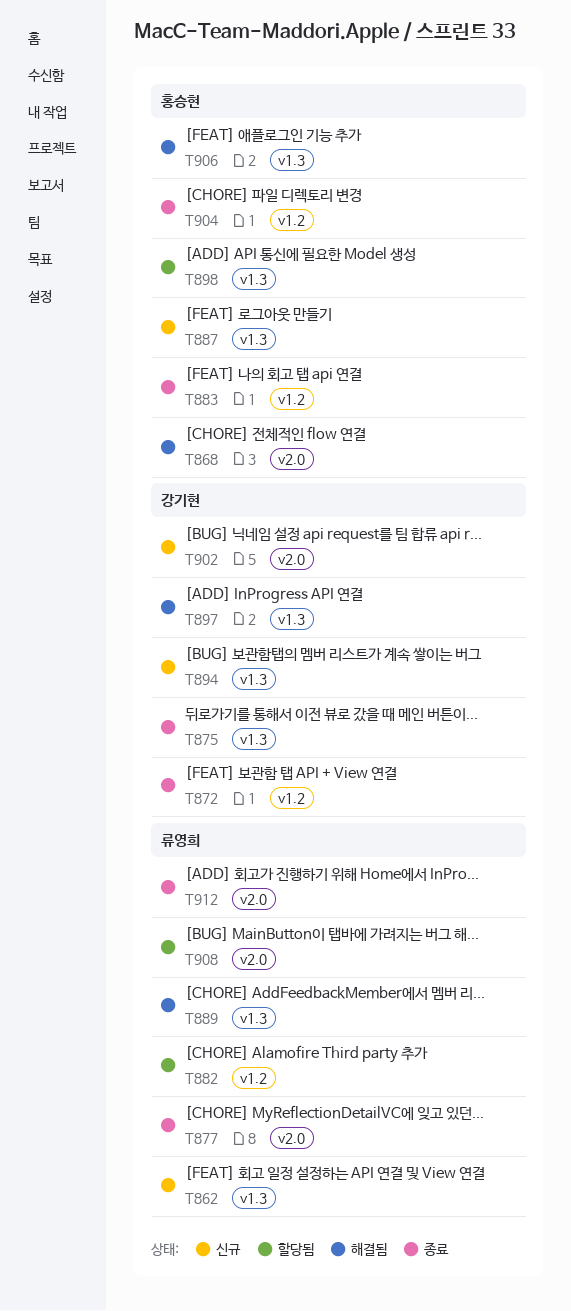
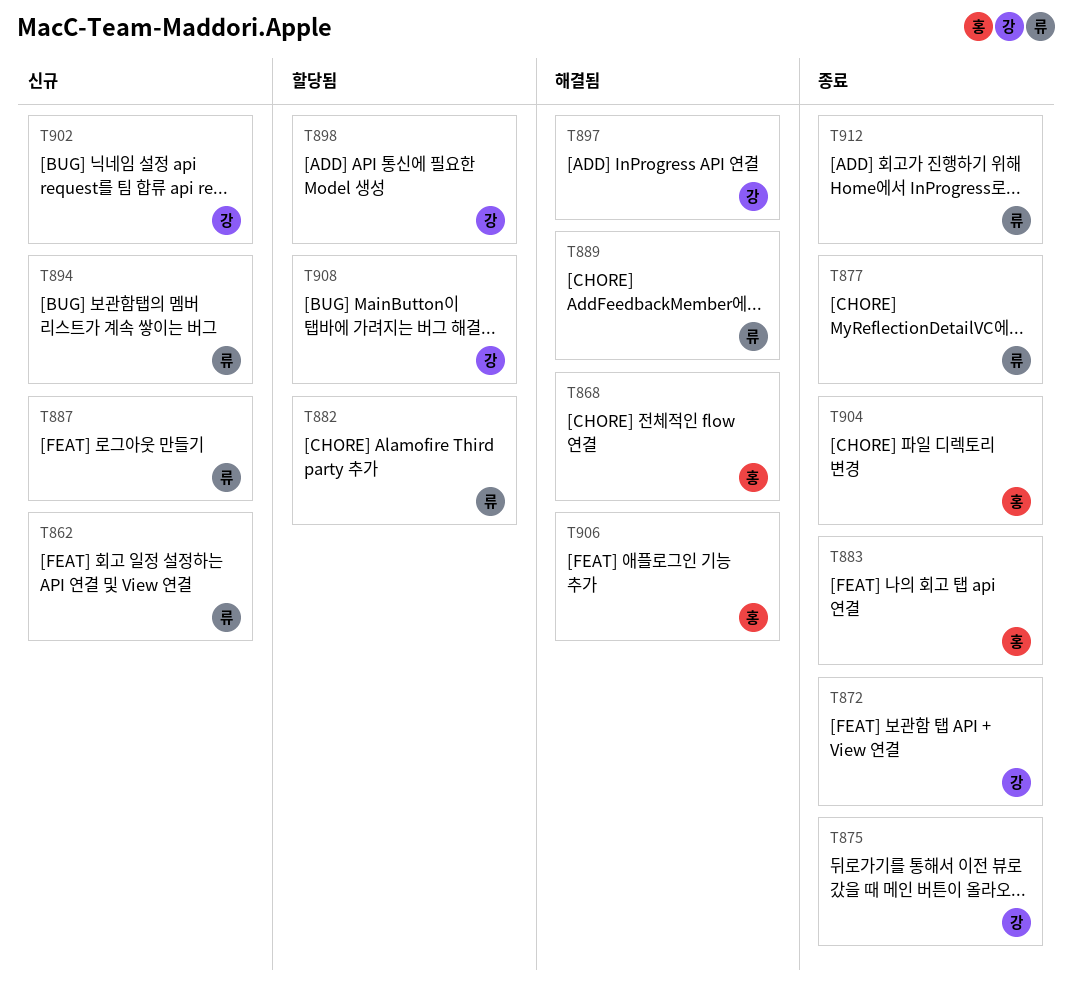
T887, owner: 홍승현 -> 류영희
T894, owner: 강기현 -> 류영희
T898, owner: 홍승현 -> 강기현
T908, owner: 류영희 -> 강기현

